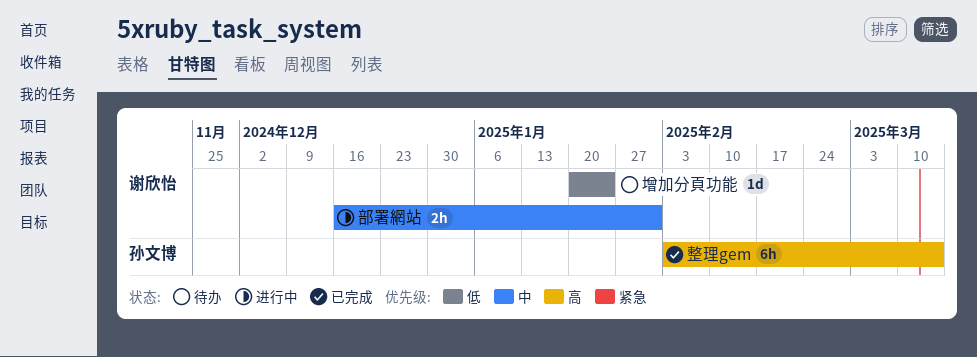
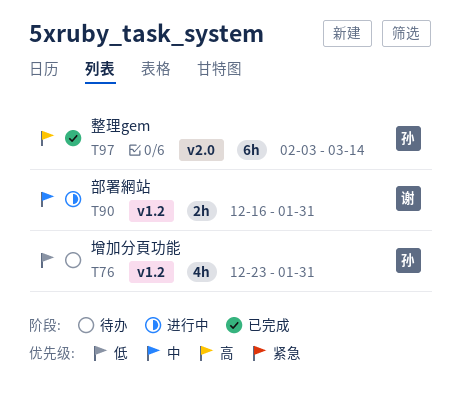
增加分頁功能, owner: 谢欣怡 -> 孙文博
增加分頁功能, estimate: 1d -> 4h
增加分頁功能, start: Jan 20 -> Dec 23
增加分頁功能, due: Jan 24 -> Jan 31

